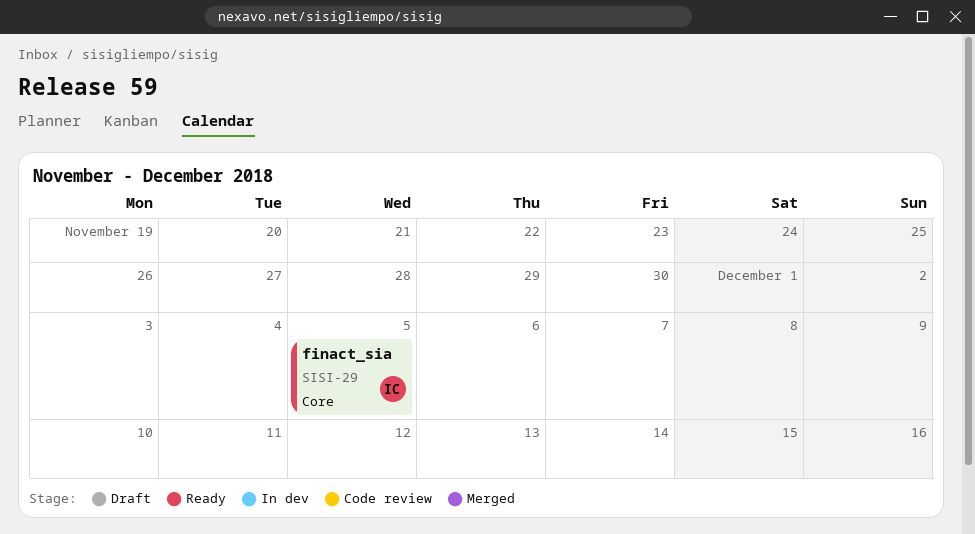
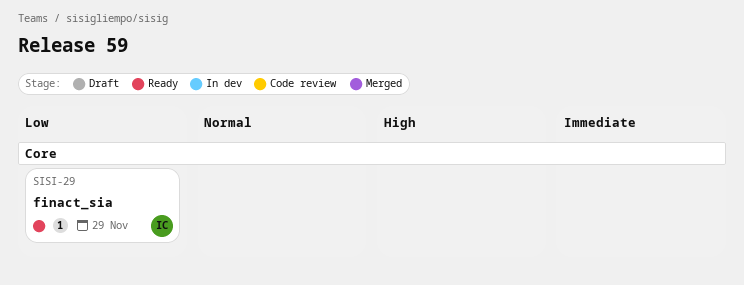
SISI-29, due: Dec 5 -> Nov 29

